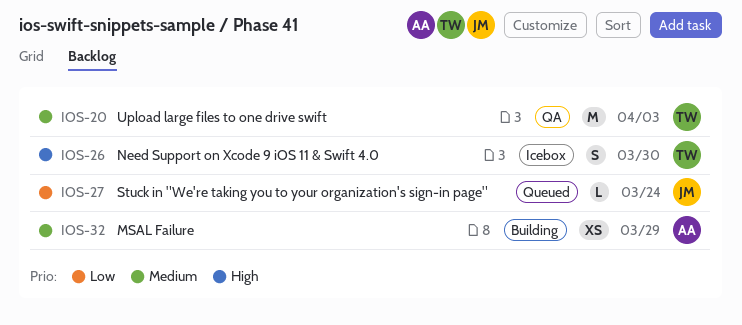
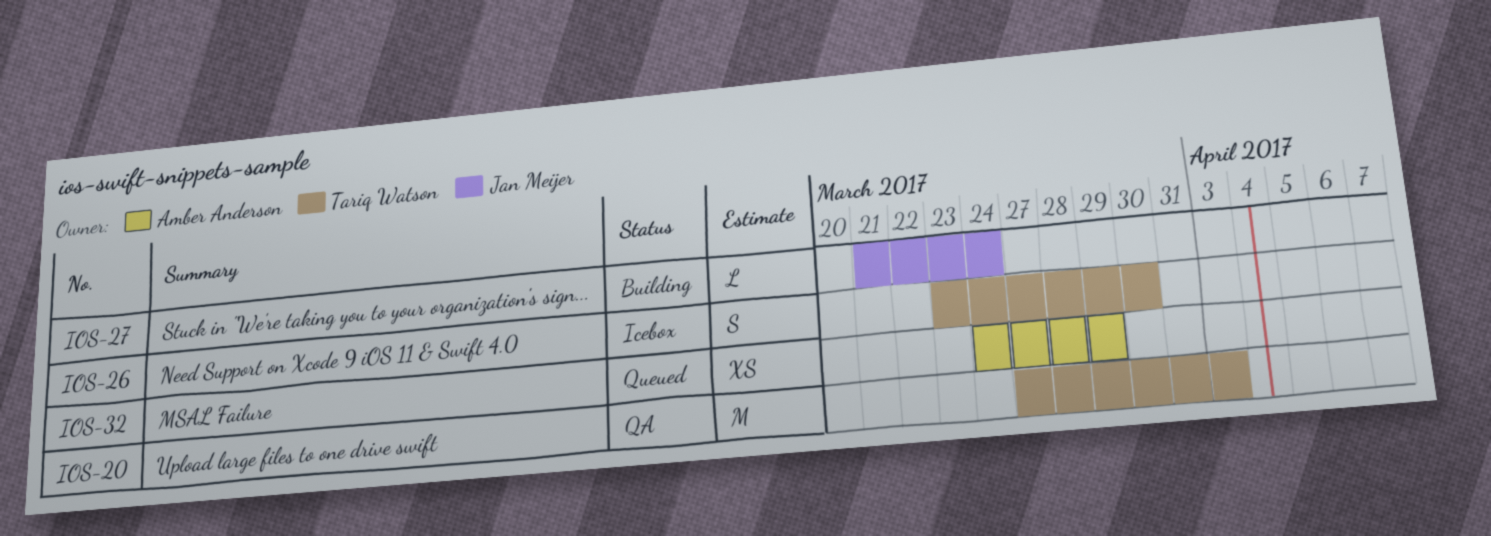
IOS-27, status: Queued -> Building
IOS-32, status: Building -> Queued

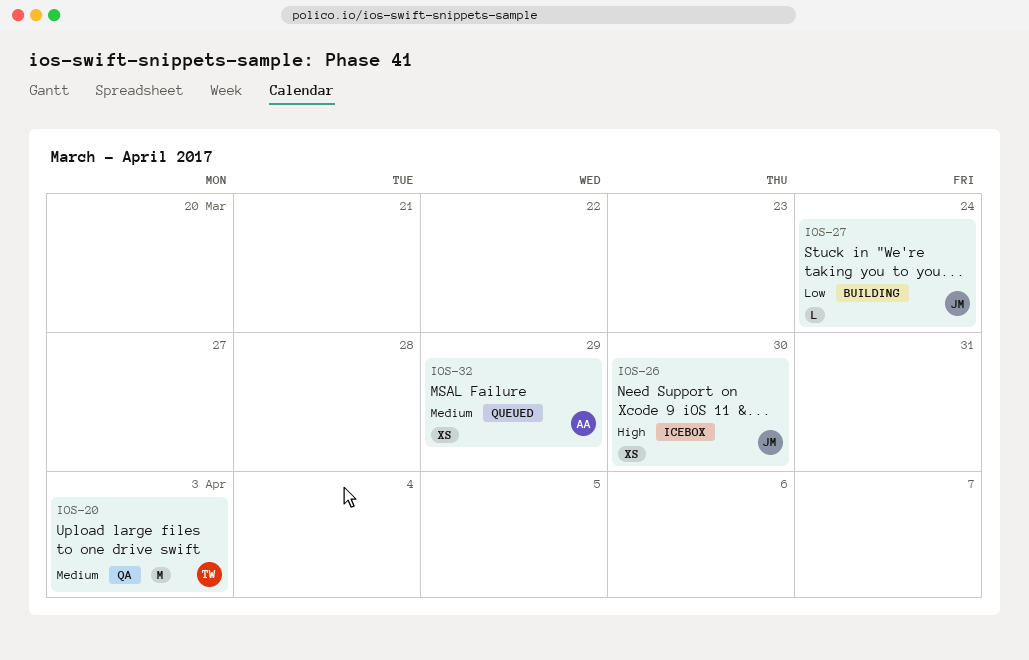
IOS-26, owner: Tariq Watson -> Jan Meijer
IOS-26, estimate: S -> XS

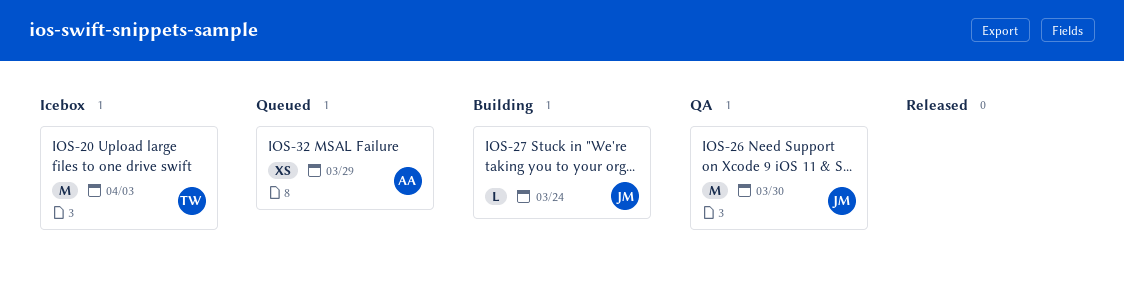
IOS-20, status: QA -> Icebox
IOS-26, status: Icebox -> QA
IOS-26, estimate: XS -> M

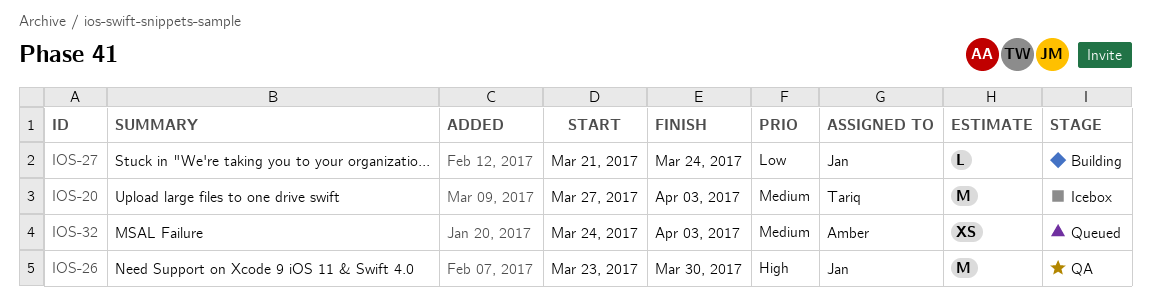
IOS-32, due: Mar 29 -> Apr 3

